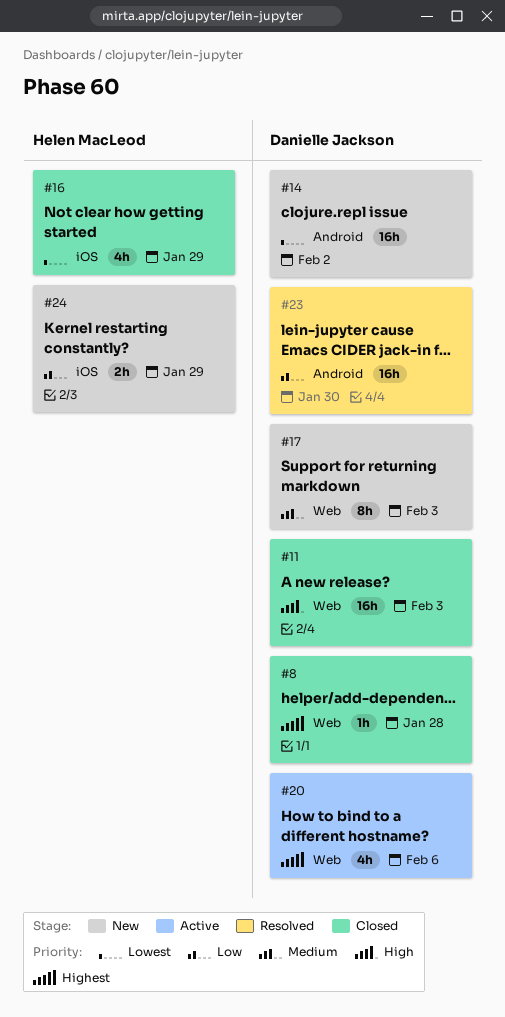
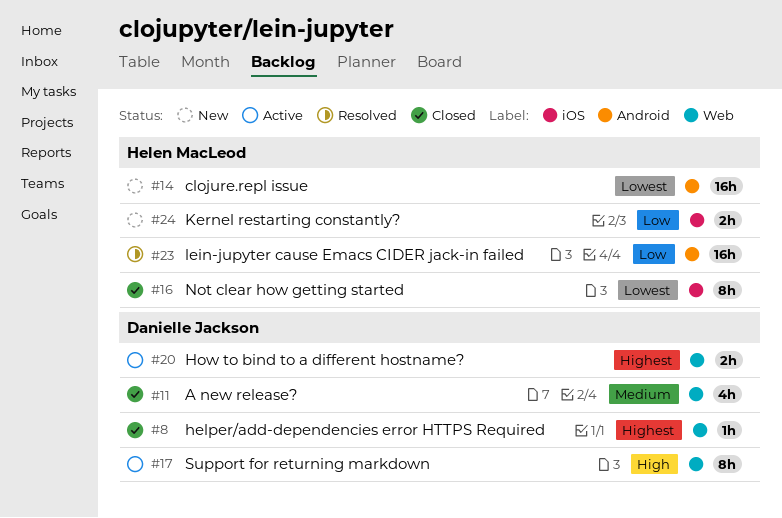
#11, priority: High -> Medium
#11, estimate: 16h -> 4h
#14, owner: Danielle Jackson -> Helen MacLeod
#16, estimate: 4h -> 8h
#17, status: New -> Active
#17, priority: Medium -> High
#20, estimate: 4h -> 2h
#23, owner: Danielle Jackson -> Helen MacLeod

